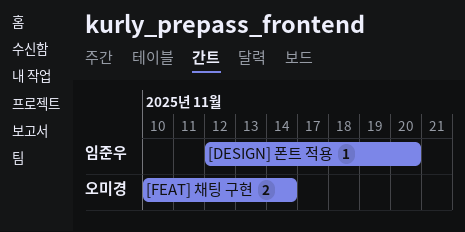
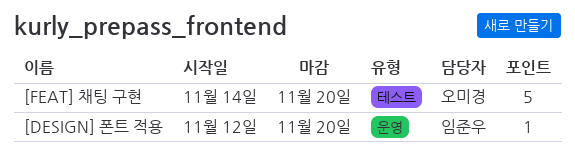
[FEAT] 채팅 구현, estimate: 2 -> 5
[FEAT] 채팅 구현, start: Nov 10 -> Nov 14
[FEAT] 채팅 구현, due: Nov 14 -> Nov 20

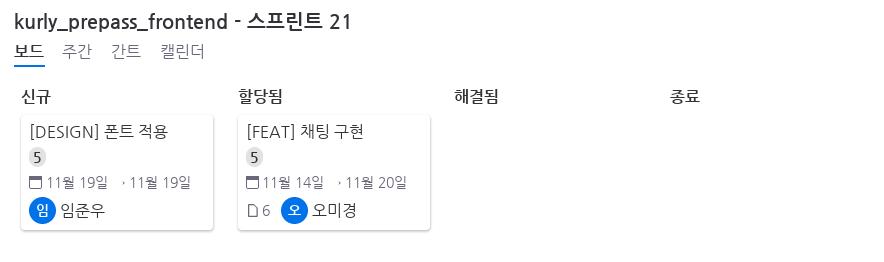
[DESIGN] 폰트 적용, estimate: 1 -> 5
[DESIGN] 폰트 적용, start: Nov 12 -> Nov 19
[DESIGN] 폰트 적용, due: Nov 20 -> Nov 19

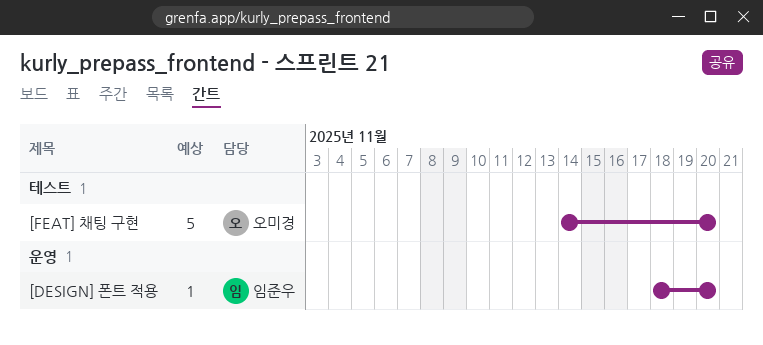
[DESIGN] 폰트 적용, estimate: 5 -> 1
[DESIGN] 폰트 적용, start: Nov 19 -> Nov 18
[DESIGN] 폰트 적용, due: Nov 19 -> Nov 20

